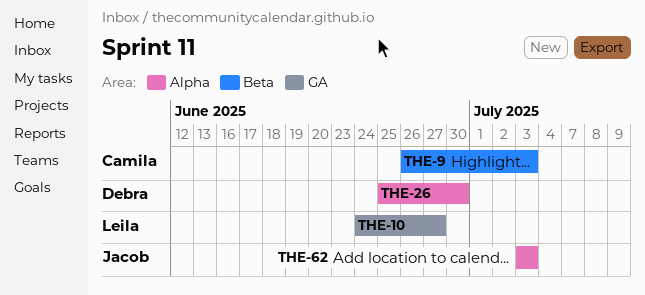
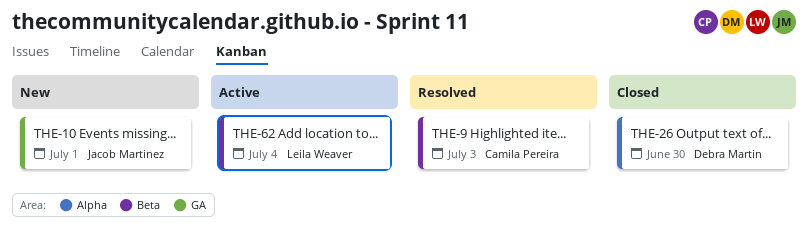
THE-10, owner: Leila Weaver -> Jacob Martinez
THE-10, due: Jun 27 -> Jul 1
THE-62, owner: Jacob Martinez -> Leila Weaver
THE-62, label: Alpha -> Beta
THE-62, due: Jul 3 -> Jul 4

